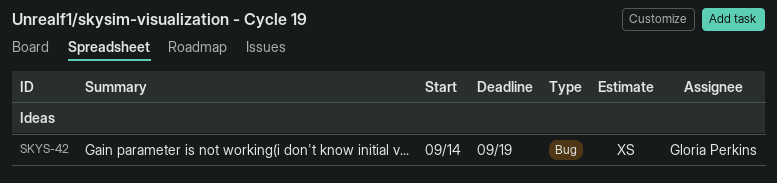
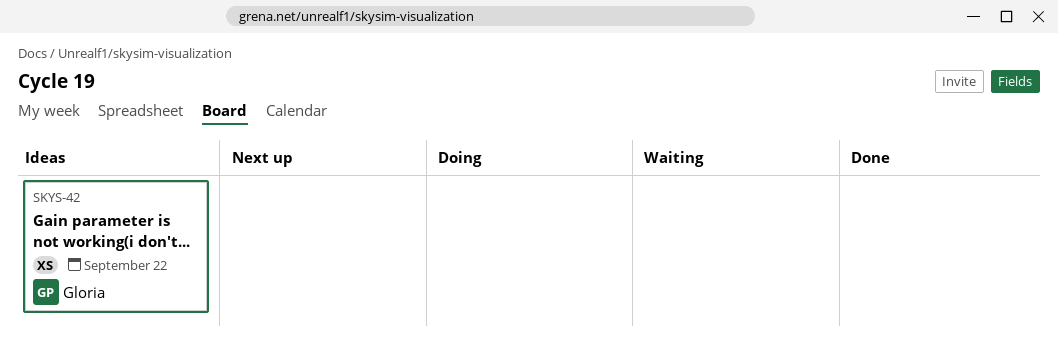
SKYS-42, due: Sep 19 -> Sep 22

